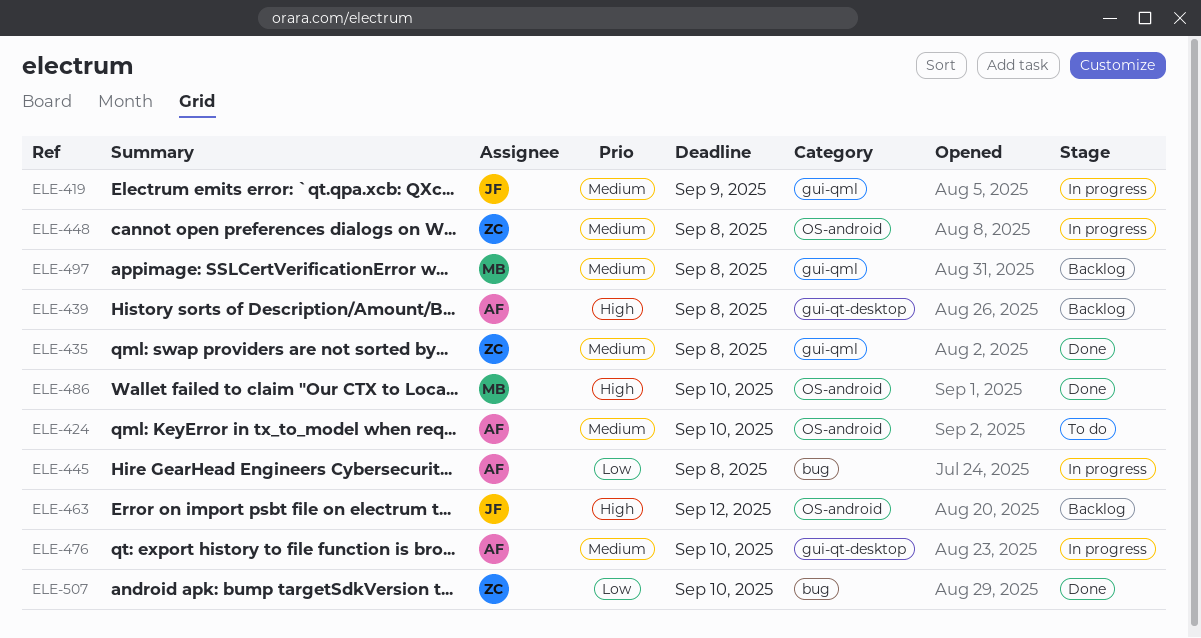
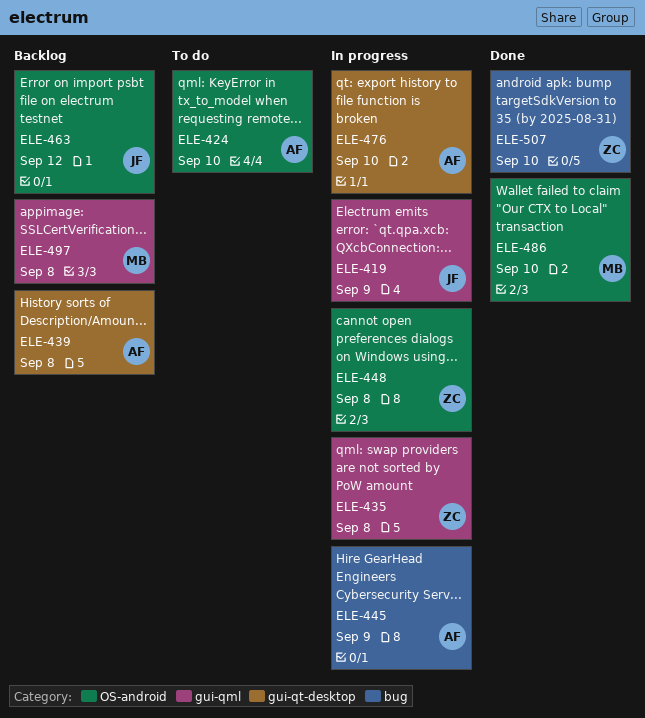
ELE-435, status: Done -> In progress
ELE-445, due: Sep 8 -> Sep 9

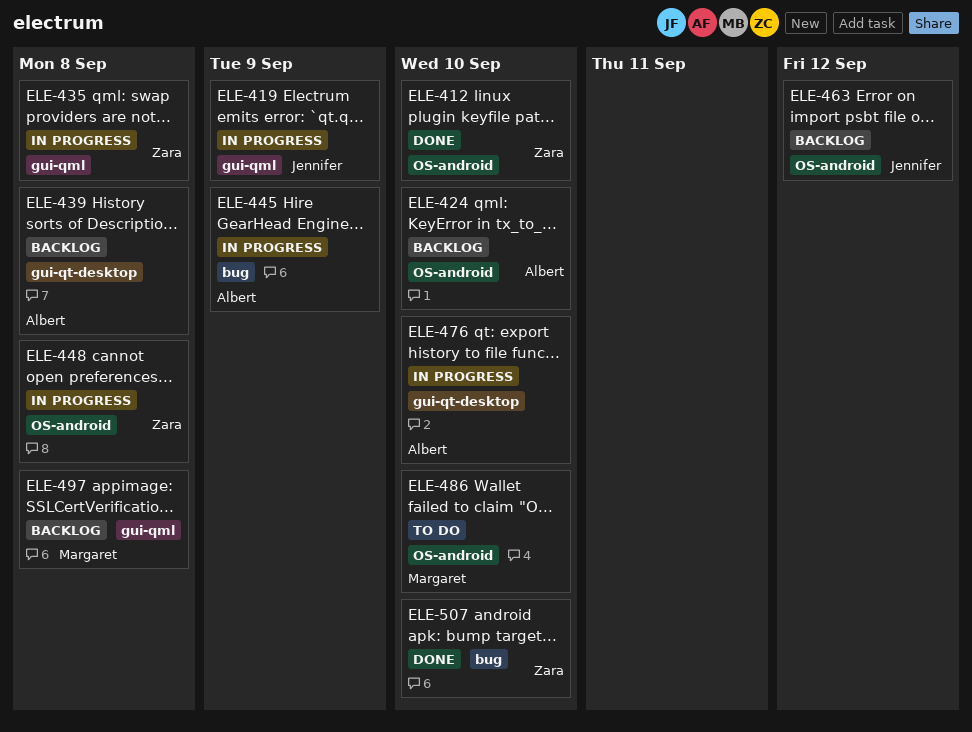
ELE-412: none -> present
ELE-424, status: To do -> Backlog
ELE-486, status: Done -> To do

